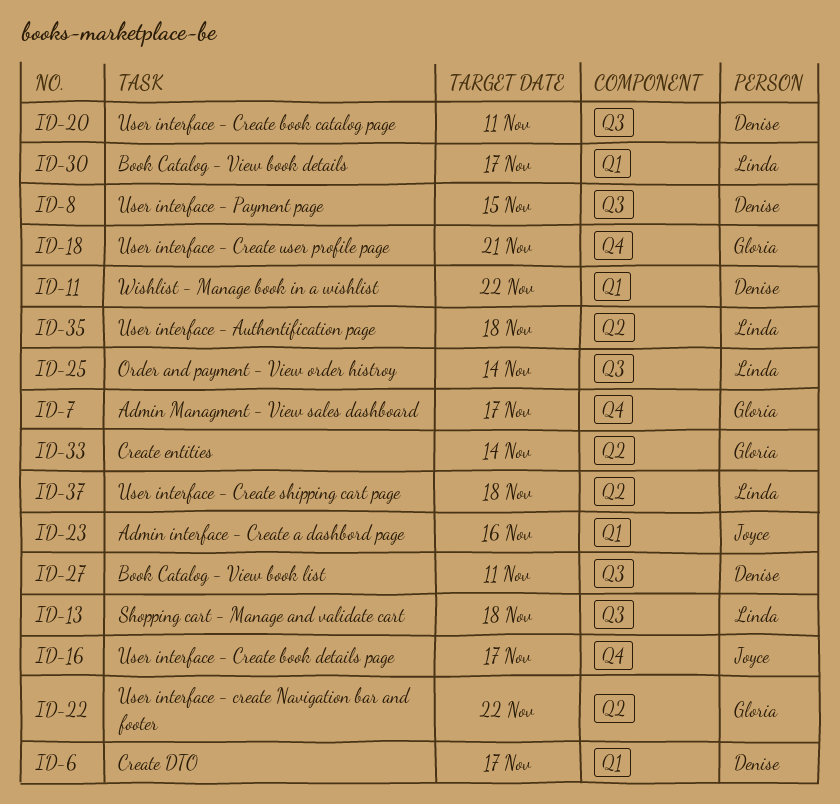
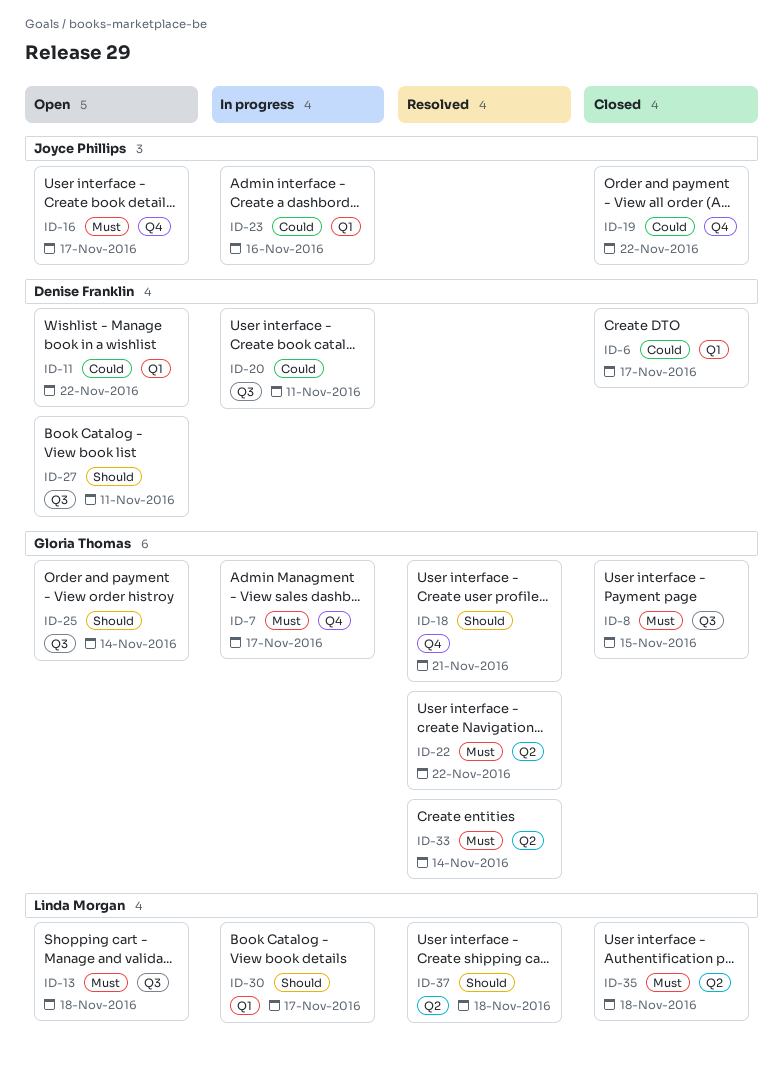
ID-8, owner: Denise Franklin -> Gloria Thomas
ID-19: none -> present
ID-25, owner: Linda Morgan -> Gloria Thomas

